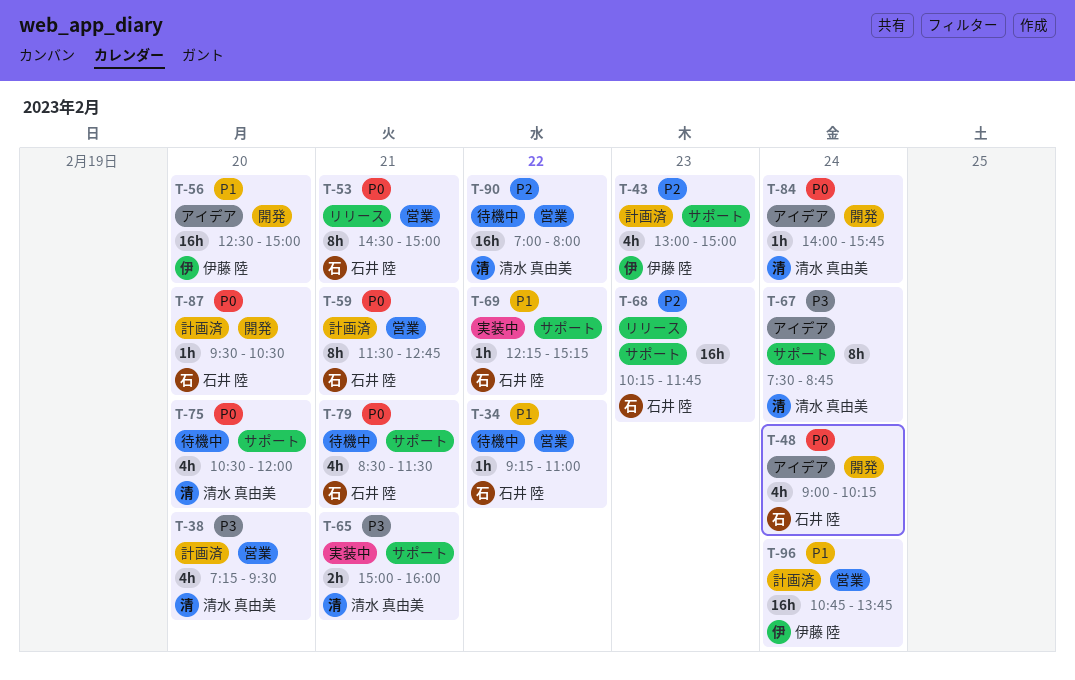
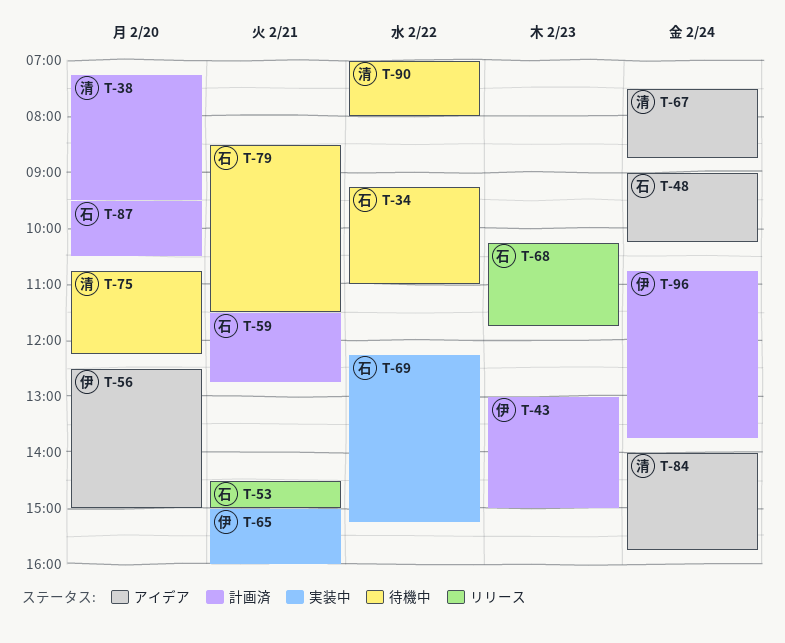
T-65, owner: 清水 真由美 -> 伊藤 陸
T-75, begins: 10:30 -> 10:45
T-75, ends: 12:00 -> 12:15

